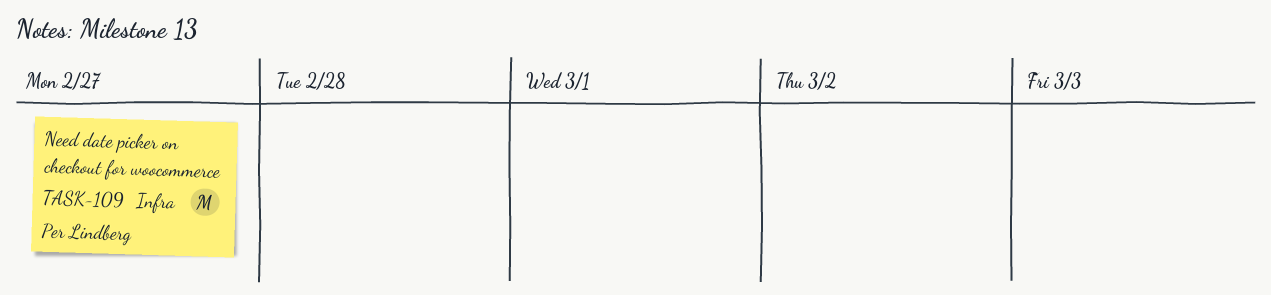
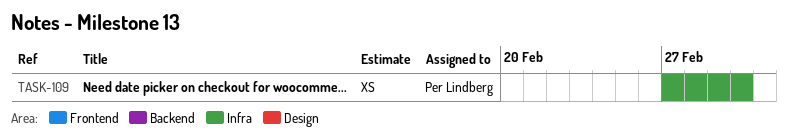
TASK-109, estimate: M -> XS
TASK-109, due: Feb 27 -> Mar 2

